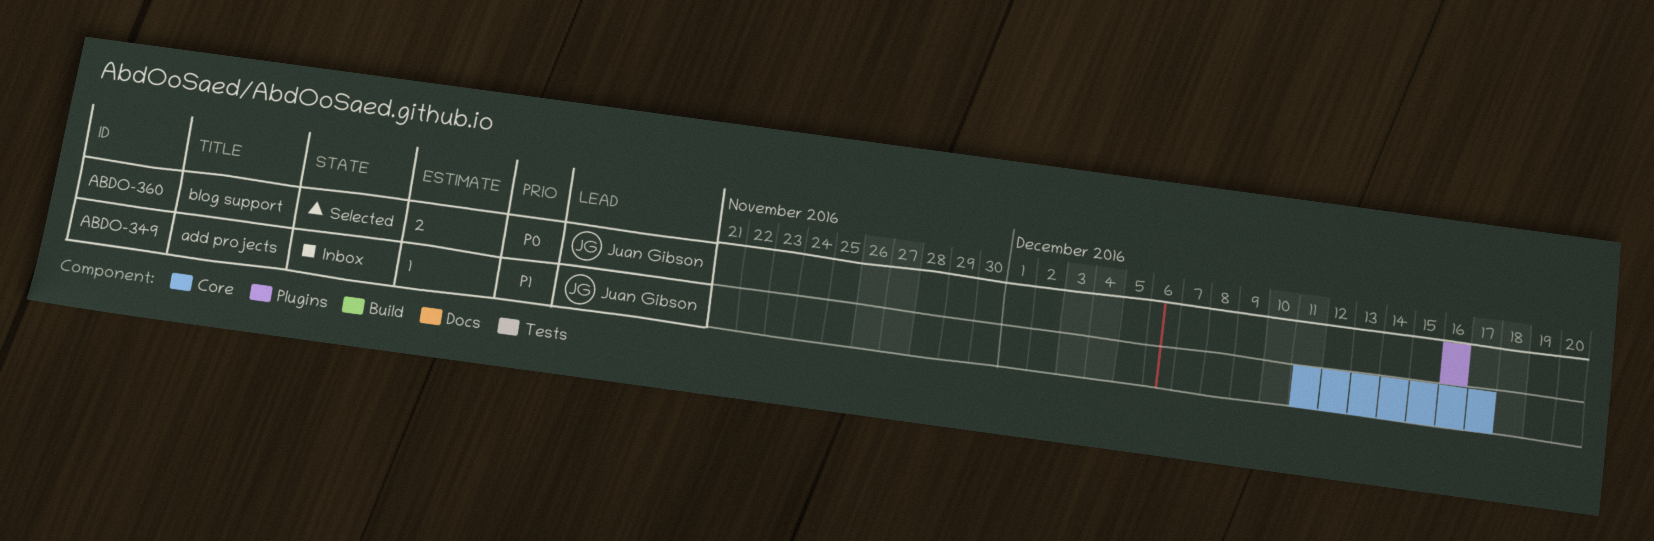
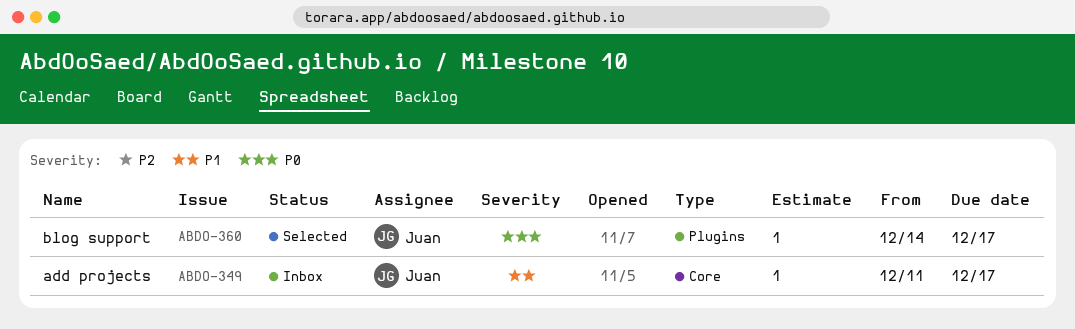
ABDO-360, estimate: 2 -> 1
ABDO-360, start: Dec 16 -> Dec 14
ABDO-360, due: Dec 16 -> Dec 17

